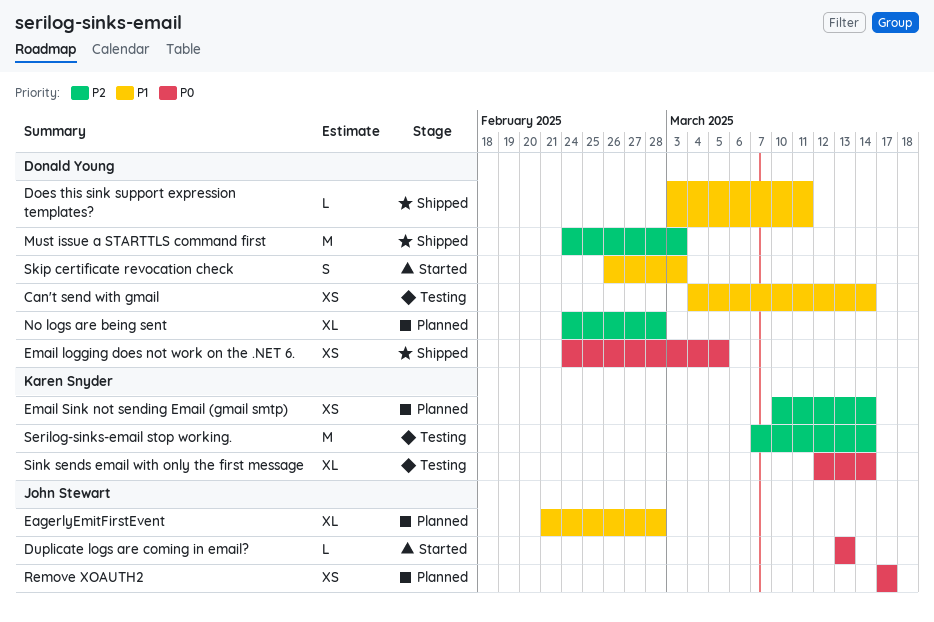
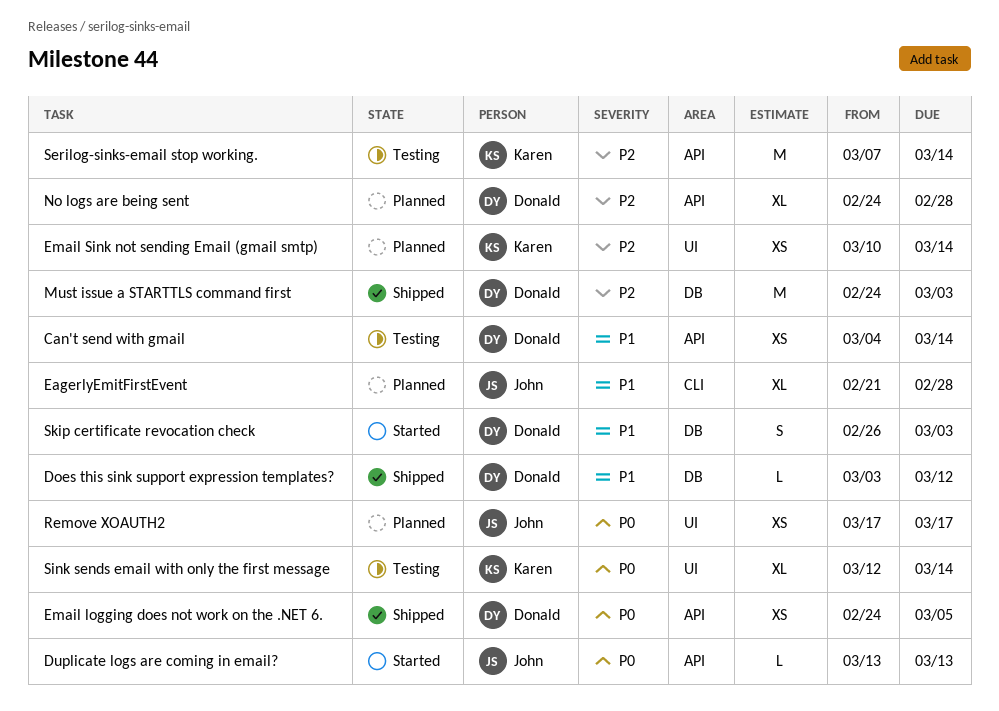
Does this sink support expression templates?, due: Mar 11 -> Mar 12

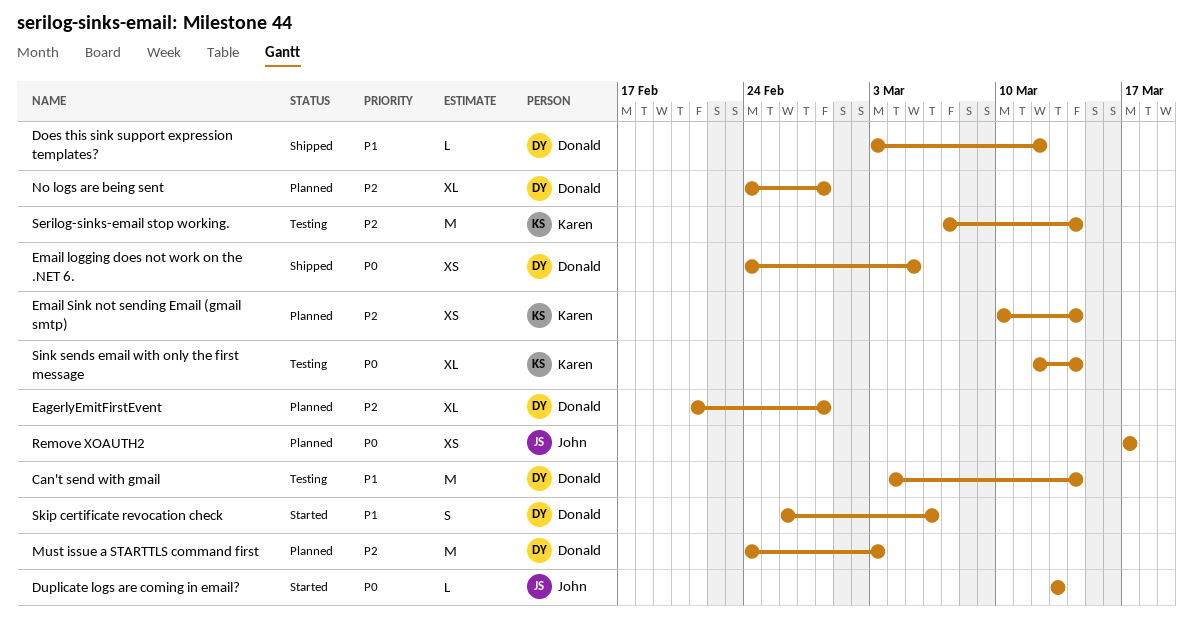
Can't send with gmail, estimate: XS -> M
EagerlyEmitFirstEvent, owner: John -> Donald
EagerlyEmitFirstEvent, priority: P1 -> P2
Must issue a STARTTLS command first, status: Shipped -> Planned
Skip certificate revocation check, due: Mar 3 -> Mar 6

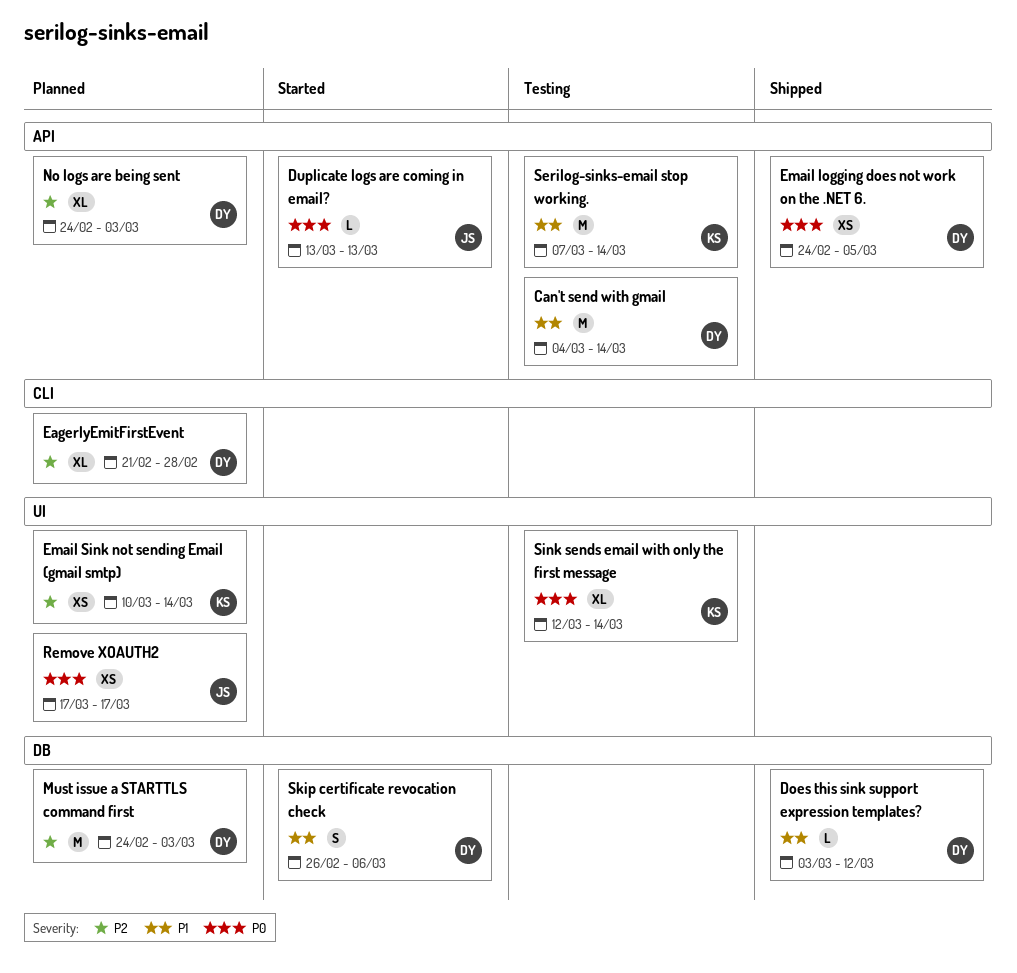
No logs are being sent, due: Feb 28 -> Mar 3
Serilog-sinks-email stop working., priority: P2 -> P1

